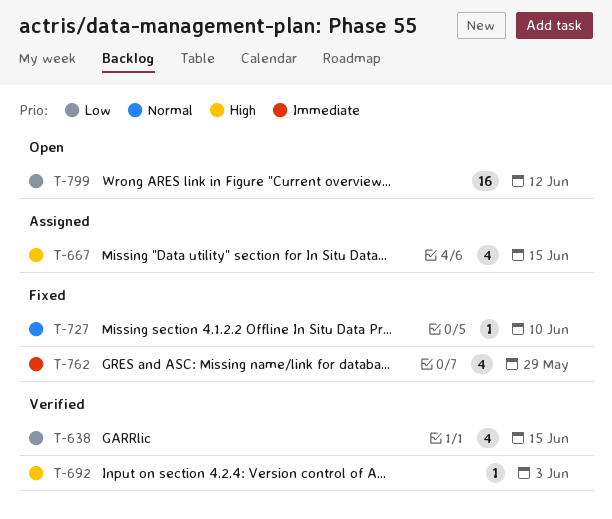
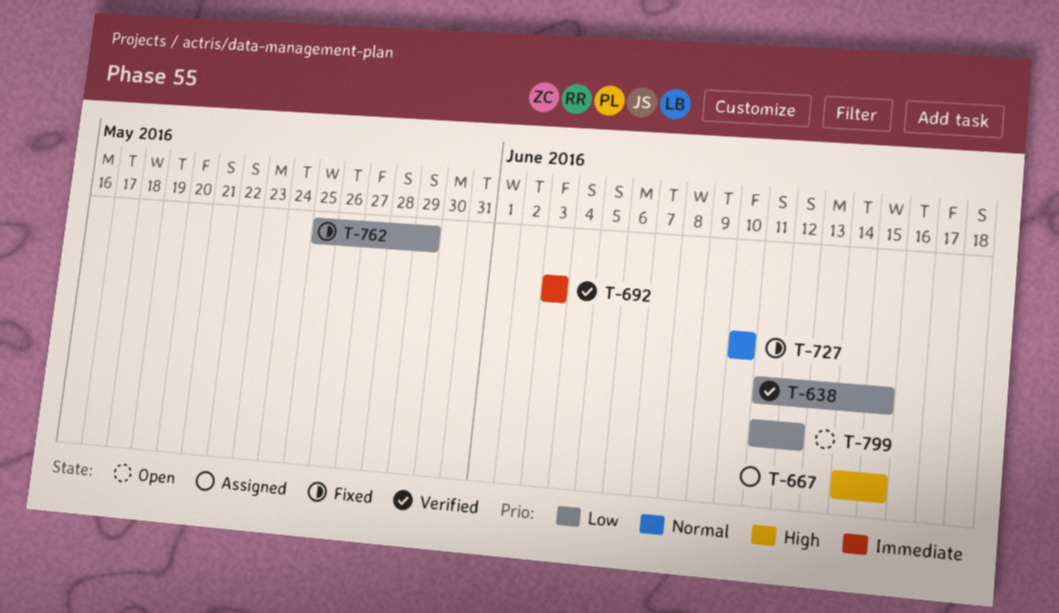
T-692, priority: High -> Immediate
T-762, priority: Immediate -> Low

